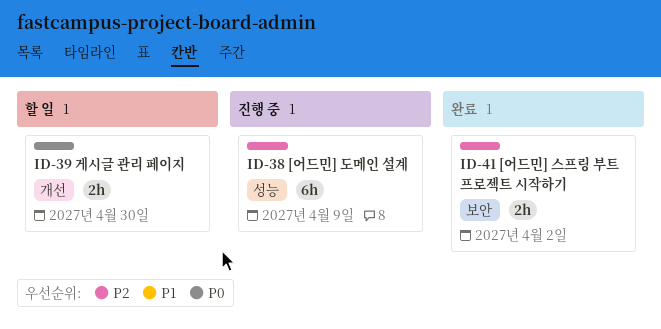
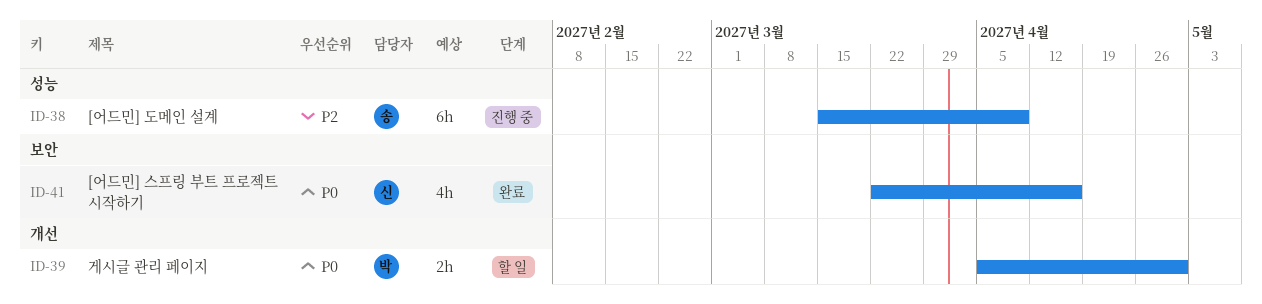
ID-41, priority: P2 -> P0
ID-41, estimate: 2h -> 4h
ID-41, due: Apr 2 -> Apr 16

